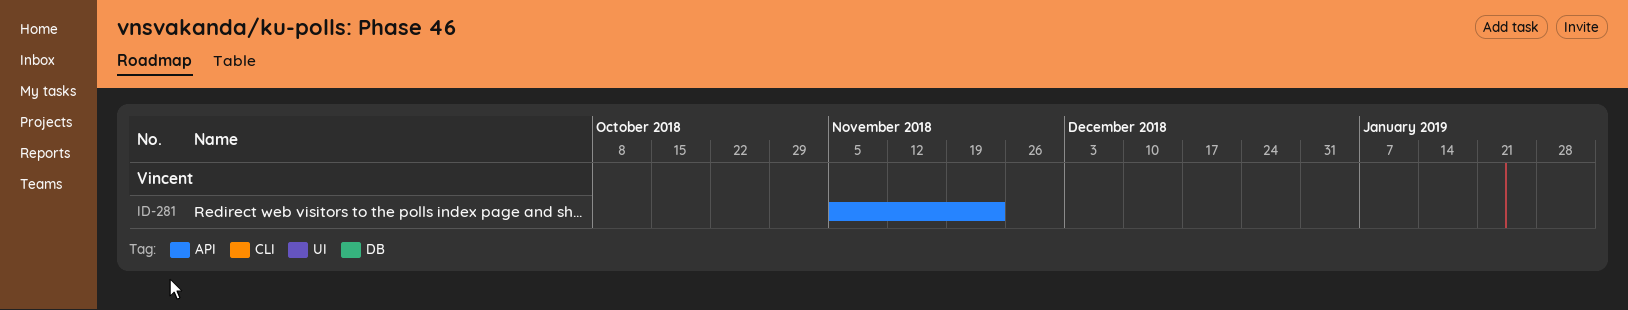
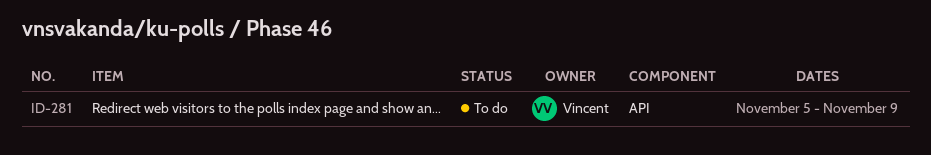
ID-281, due: Nov 23 -> Nov 9

